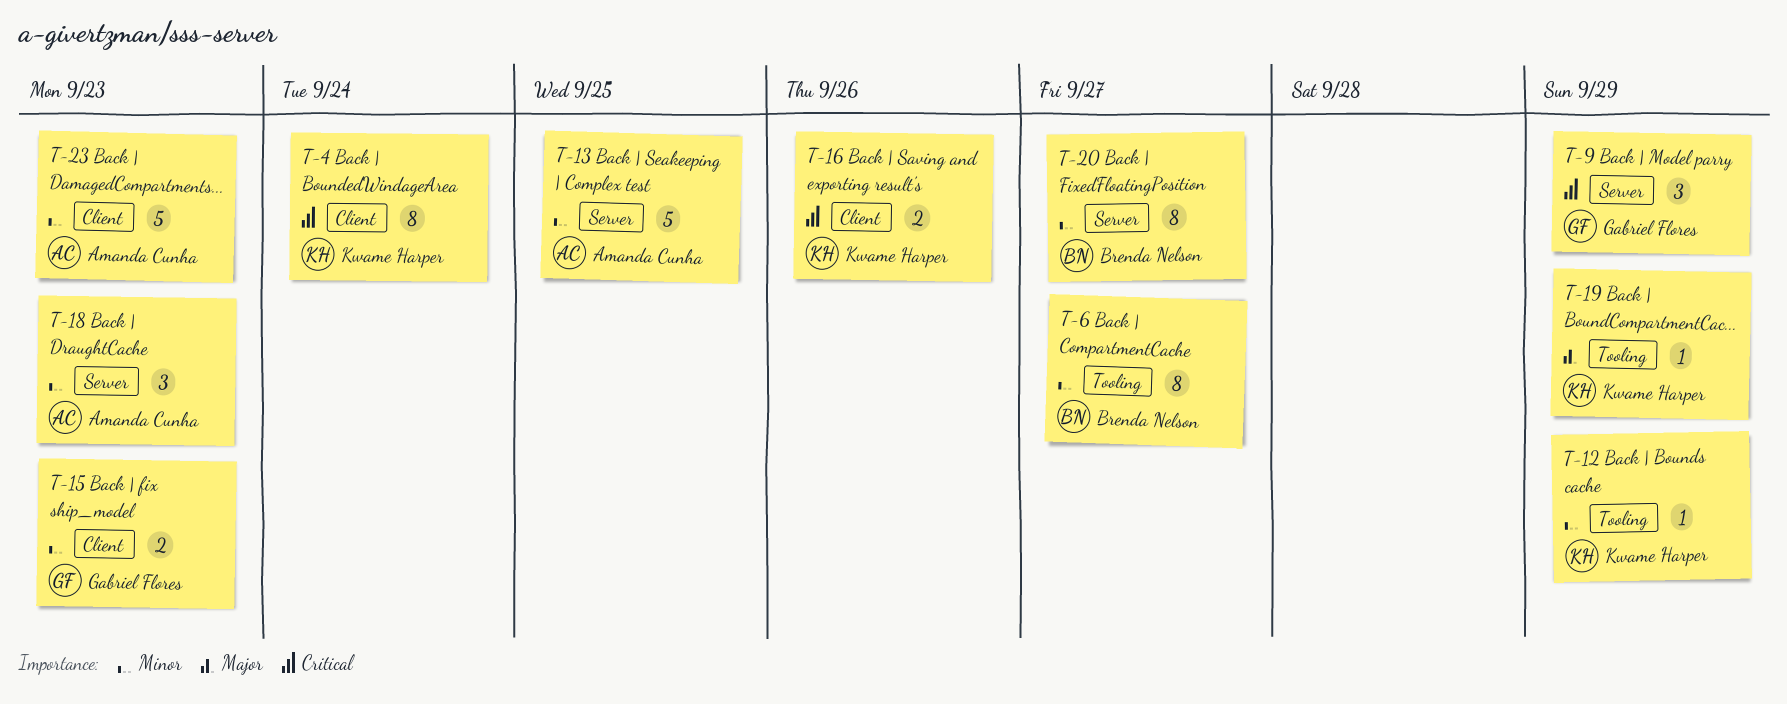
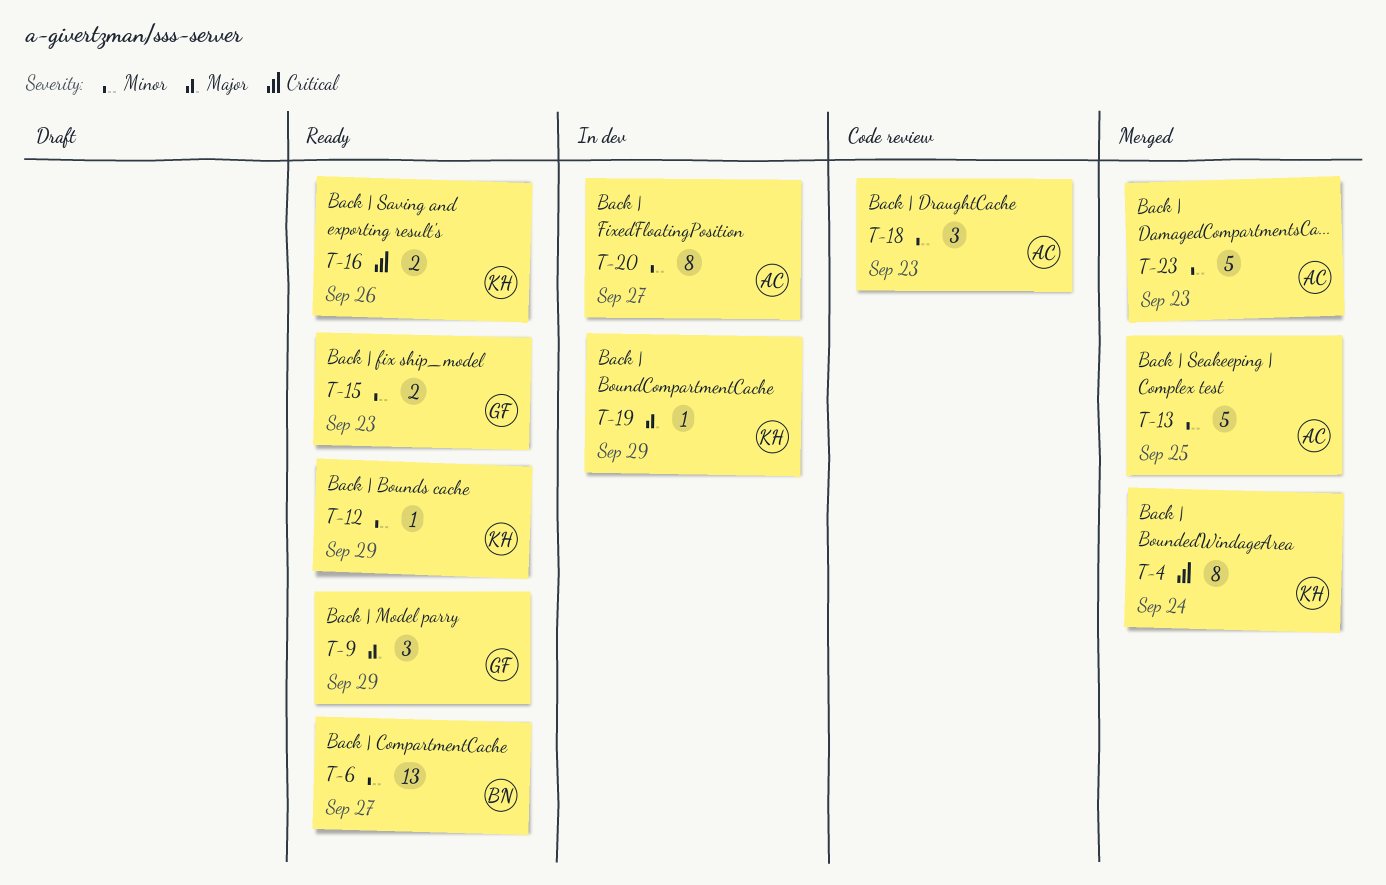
T-6, estimate: 8 -> 13
T-9, priority: Critical -> Major
T-20, owner: Brenda Nelson -> Amanda Cunha

